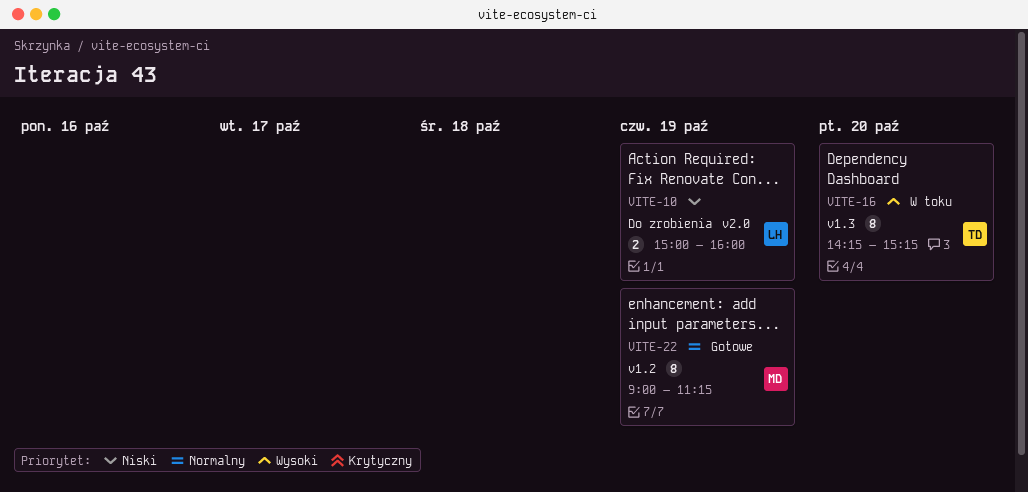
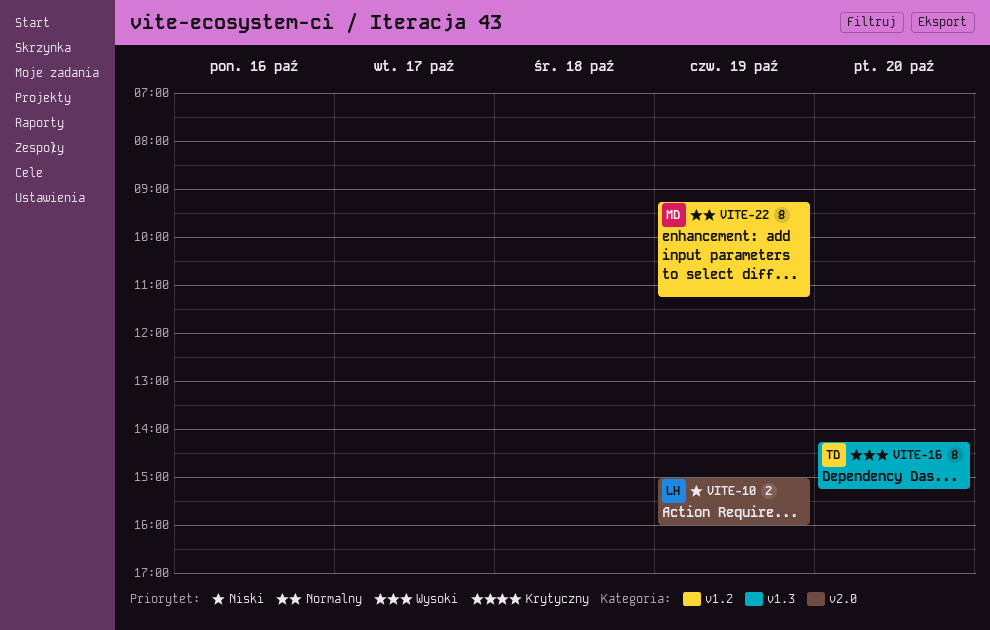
VITE-22, begins: 09:00 -> 09:15

